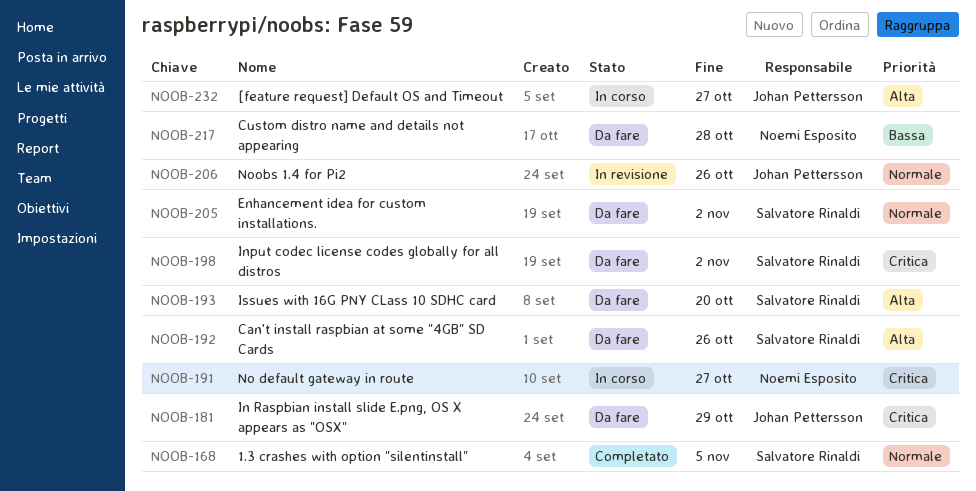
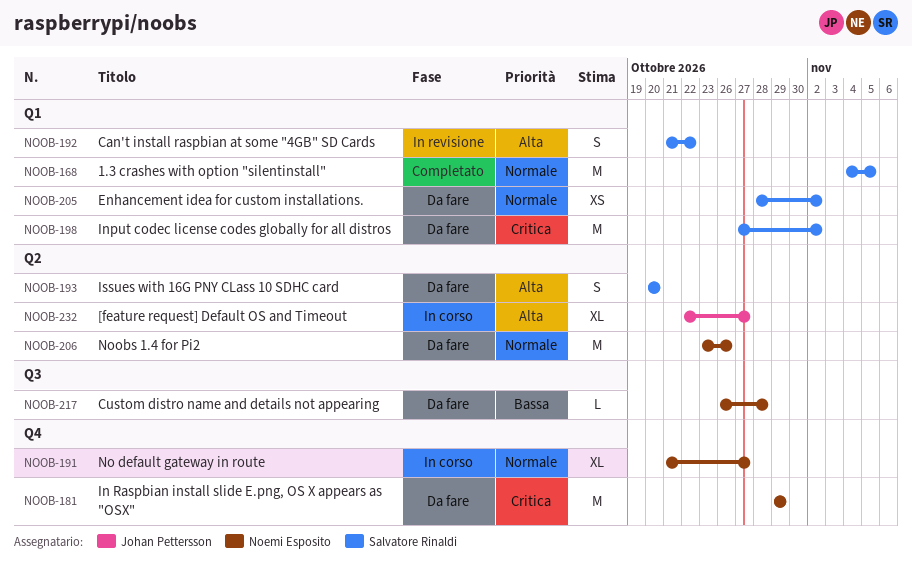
NOOB-181, owner: Johan Pettersson -> Noemi Esposito
NOOB-191, priority: Critica -> Normale
NOOB-192, status: Da fare -> In revisione
NOOB-192, due: Oct 26 -> Oct 22
NOOB-206, status: In revisione -> Da fare
NOOB-206, owner: Johan Pettersson -> Noemi Esposito

